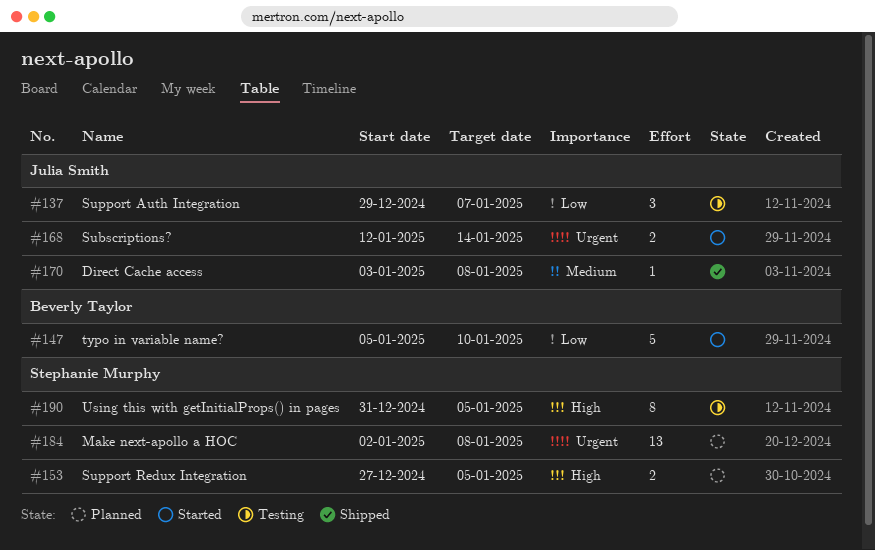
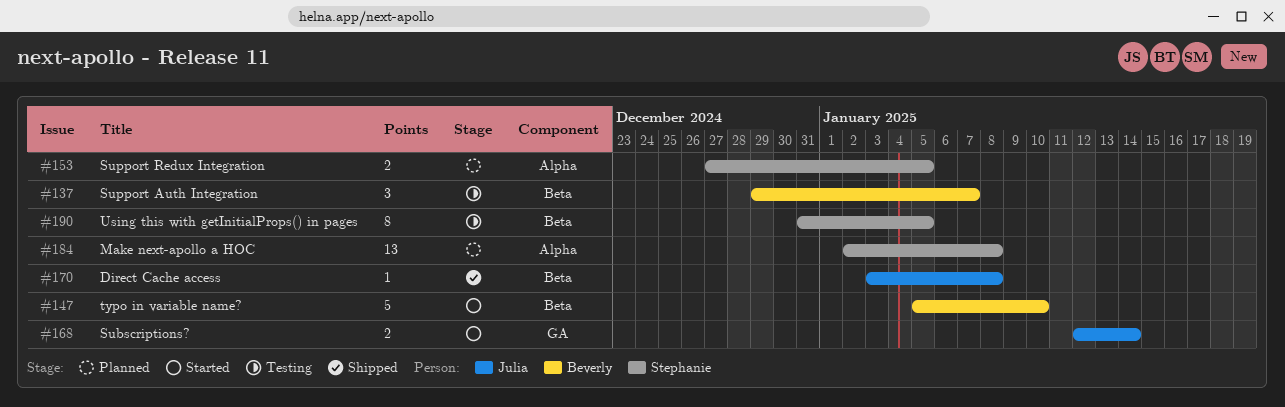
#137, owner: Julia Smith -> Beverly Taylor

